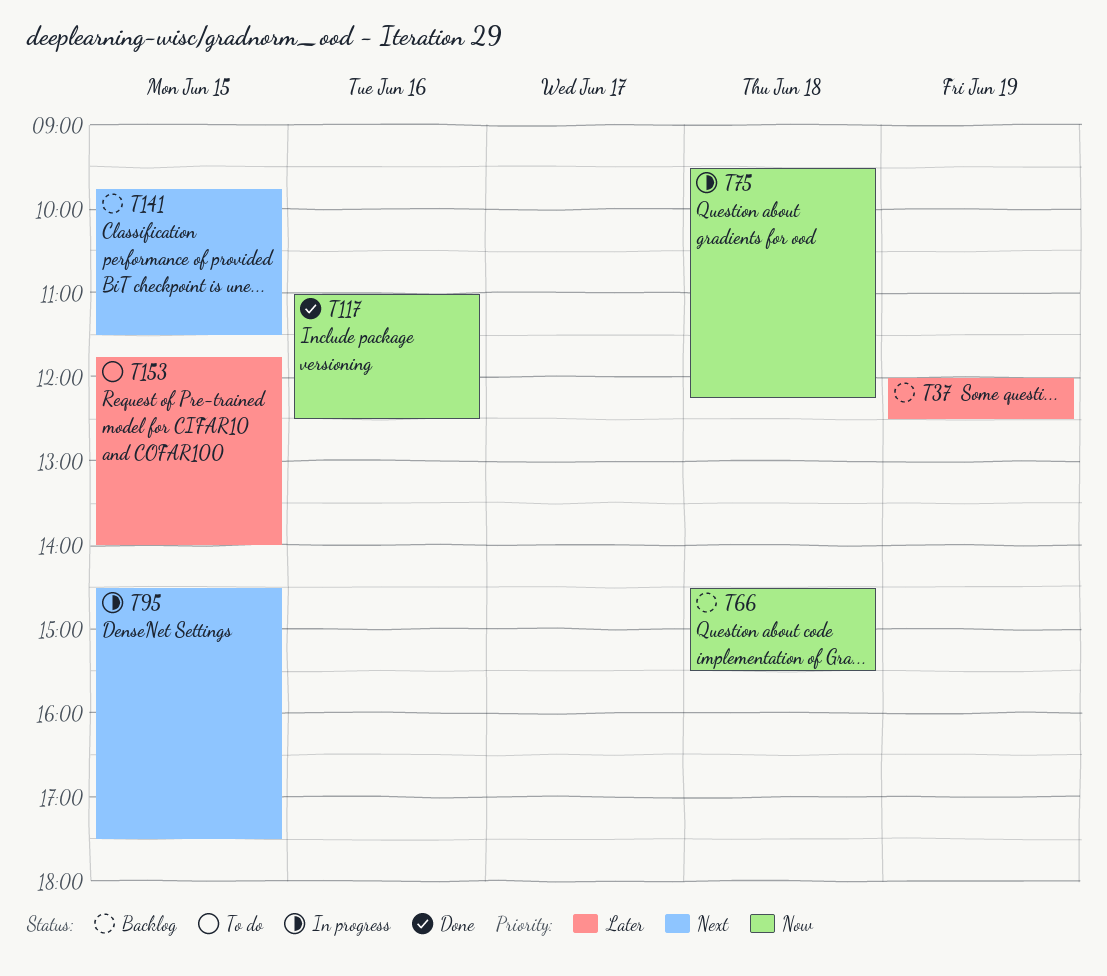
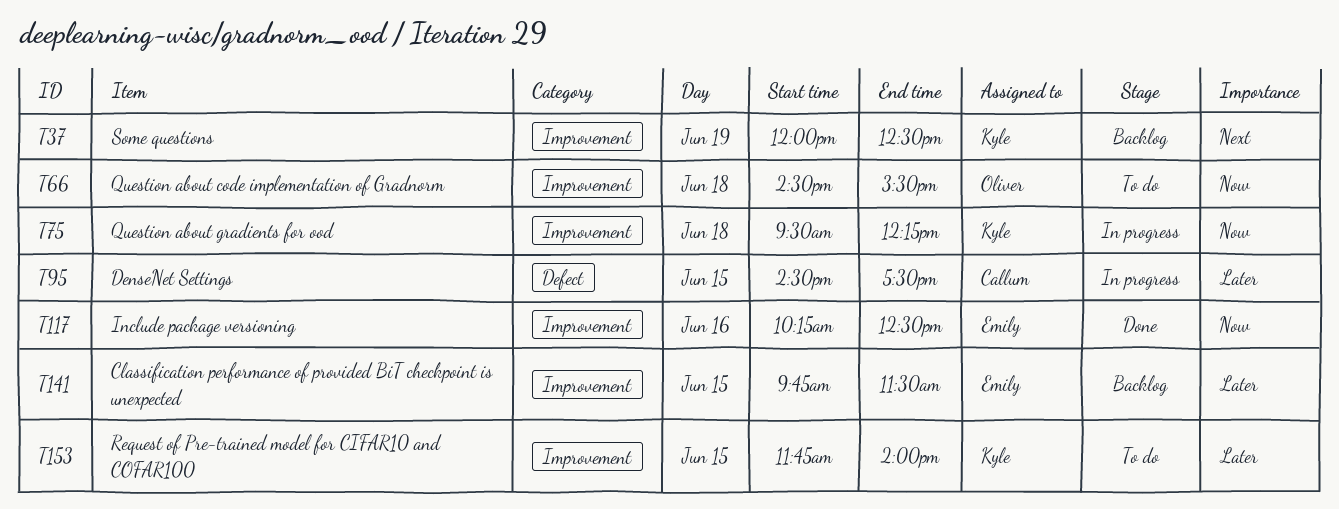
T37, priority: Later -> Next
T66, status: Backlog -> To do
T95, priority: Next -> Later
T117, begins: 11:00 -> 10:15
T141, priority: Next -> Later

